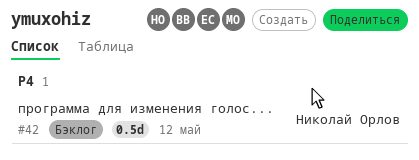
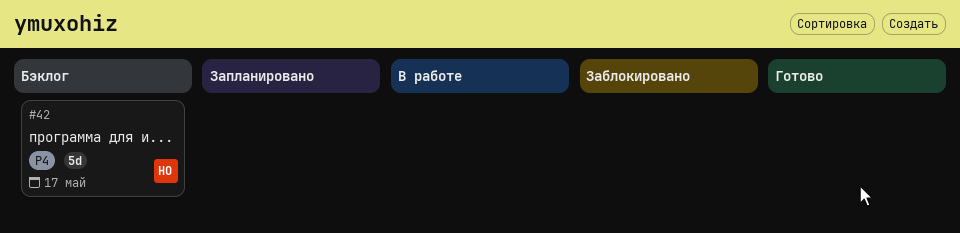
#42, estimate: 0.5d -> 5d
#42, due: May 12 -> May 17

